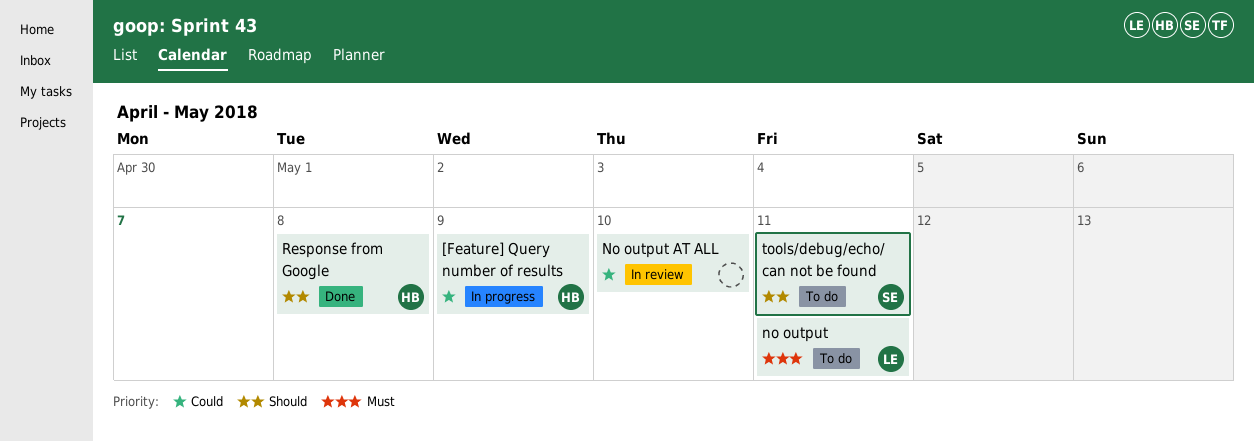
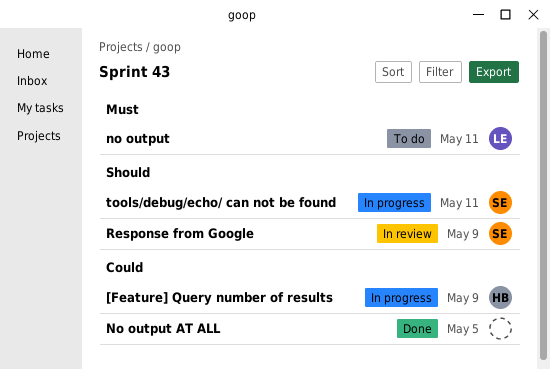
No output AT ALL, status: In review -> Done
No output AT ALL, due: May 10 -> May 5
Response from Google, status: Done -> In review
Response from Google, owner: HB -> SE
Response from Google, due: May 8 -> May 9
tools/debug/echo/ can not be found, status: To do -> In progress

